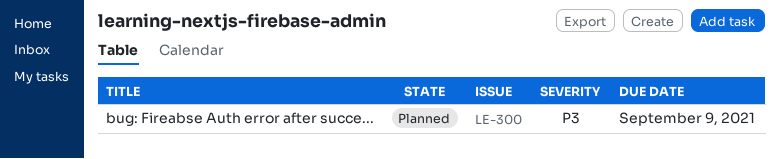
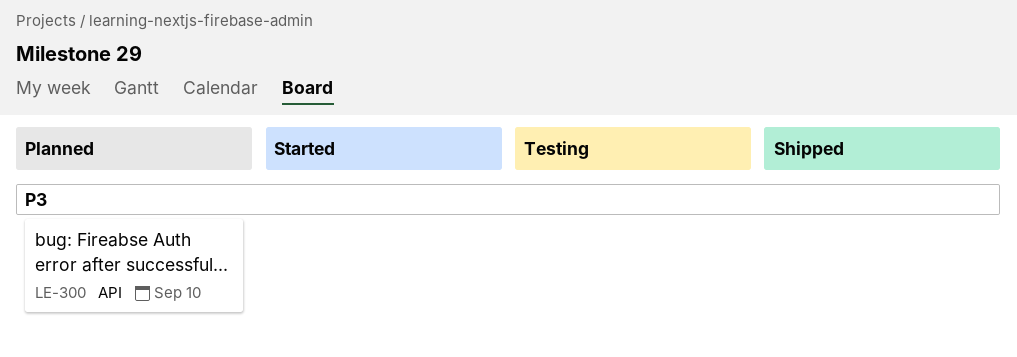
LE-300, due: Sep 9 -> Sep 10

